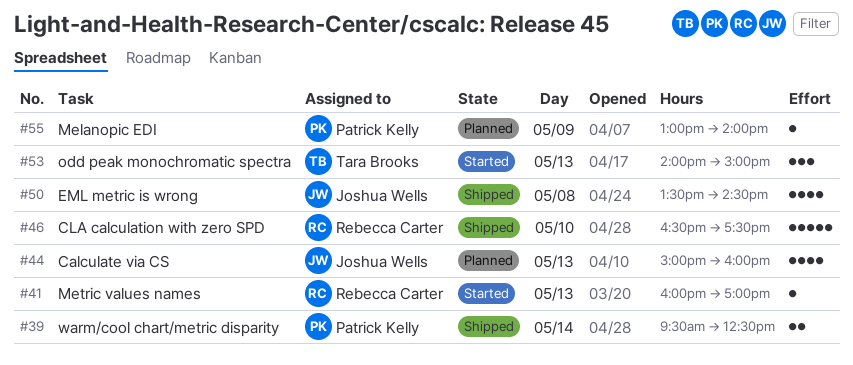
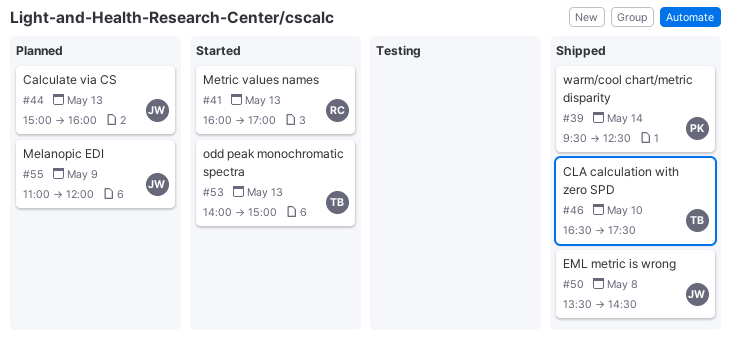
#46, owner: Rebecca Carter -> Tara Brooks
#55, owner: Patrick Kelly -> Joshua Wells
#55, begins: 13:00 -> 11:00
#55, ends: 14:00 -> 12:00

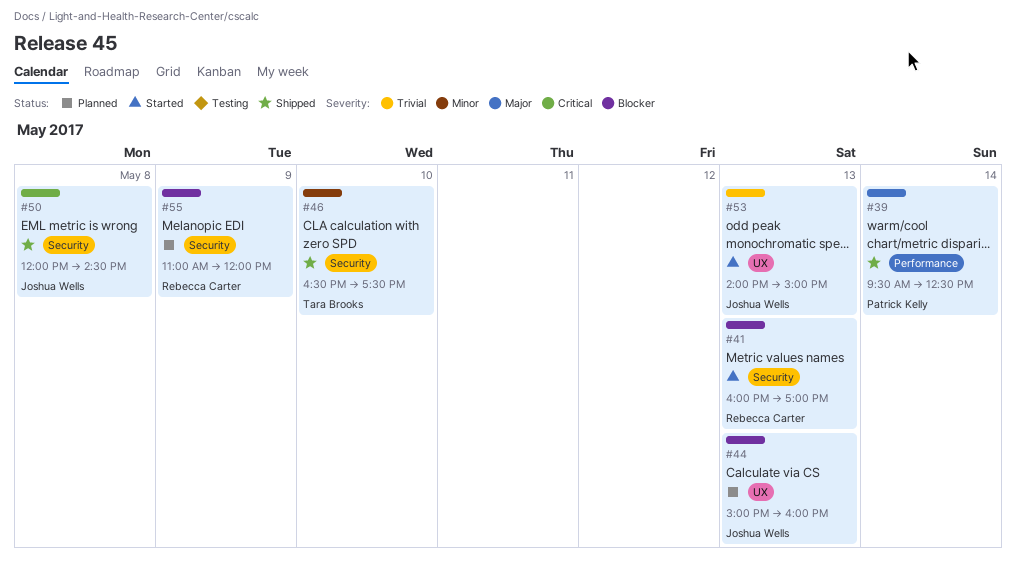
#50, begins: 13:30 -> 12:00
#53, owner: Tara Brooks -> Joshua Wells
#55, owner: Joshua Wells -> Rebecca Carter

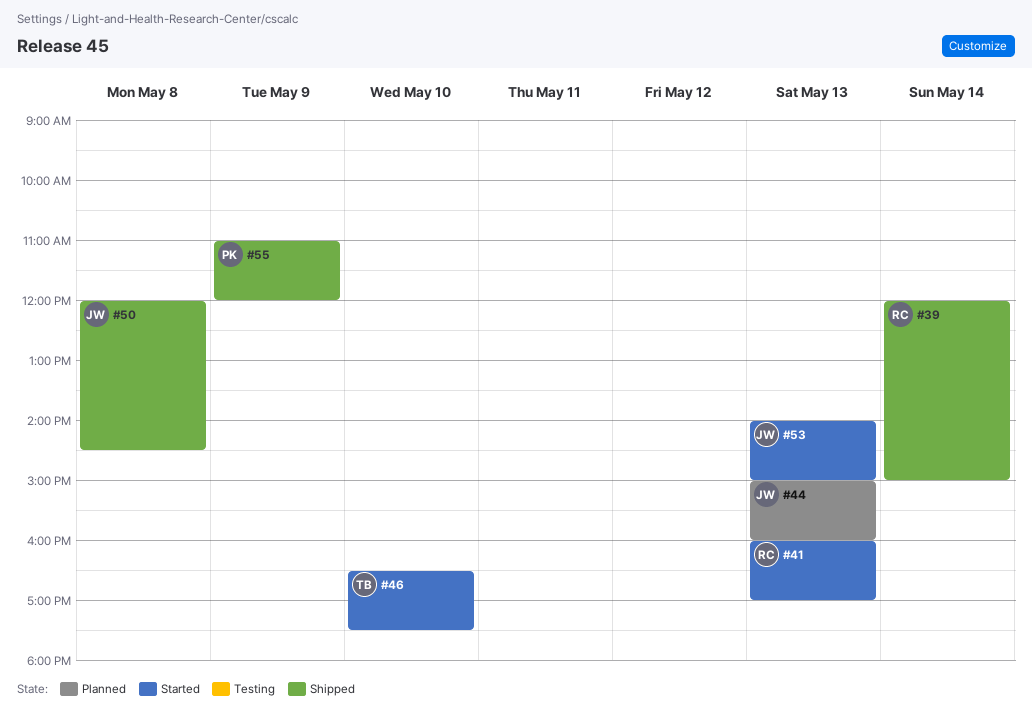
#39, owner: Patrick Kelly -> Rebecca Carter
#39, begins: 09:30 -> 12:00
#39, ends: 12:30 -> 15:00
#46, status: Shipped -> Started
#55, status: Planned -> Shipped
#55, owner: Rebecca Carter -> Patrick Kelly

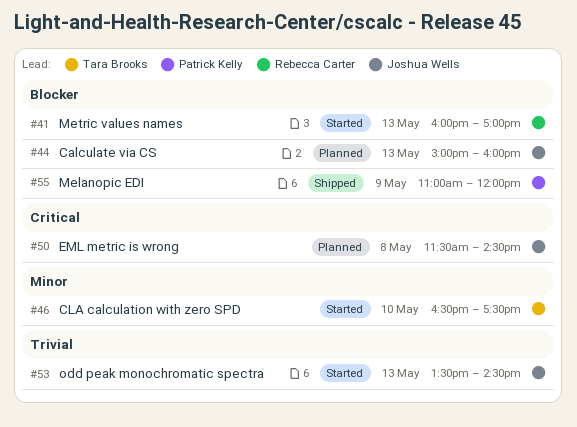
#39: present -> none
#50, status: Shipped -> Planned
#50, begins: 12:00 -> 11:30
#53, begins: 14:00 -> 13:30
#53, ends: 15:00 -> 14:30

